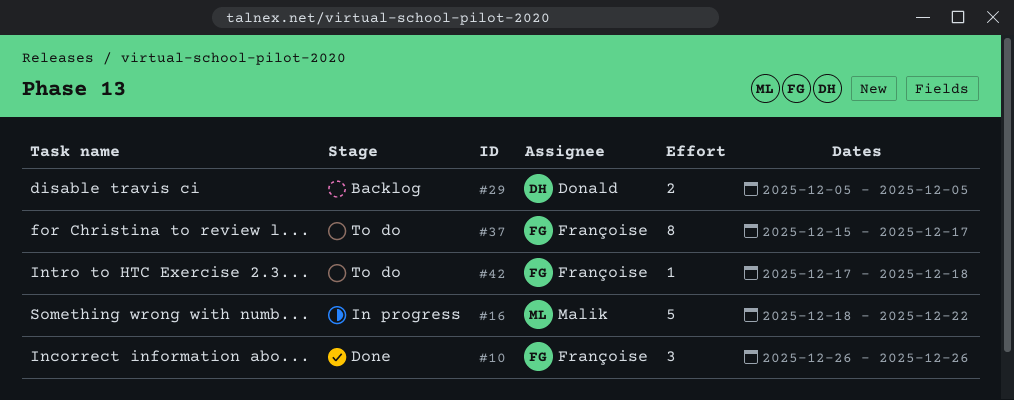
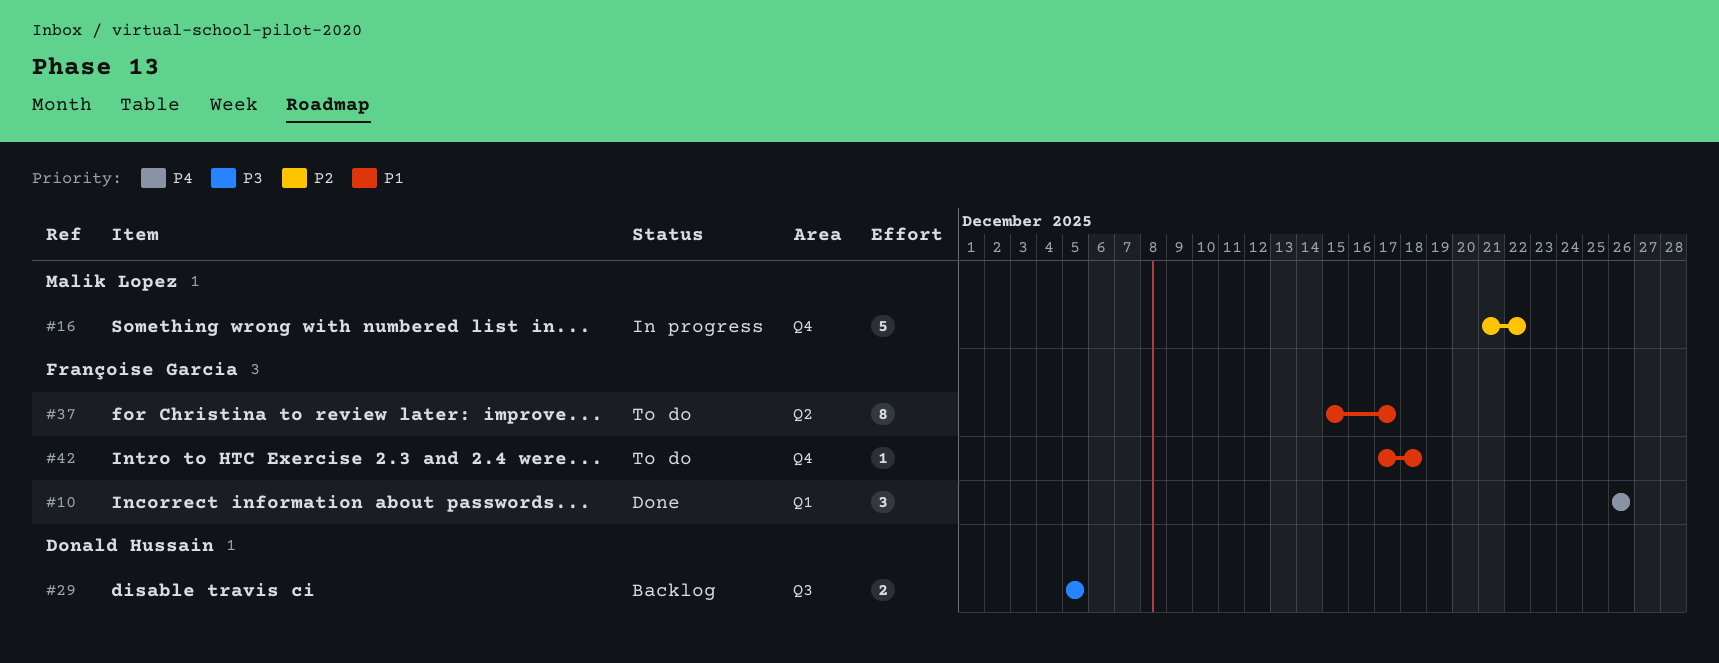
#16, start: Dec 18 -> Dec 21

